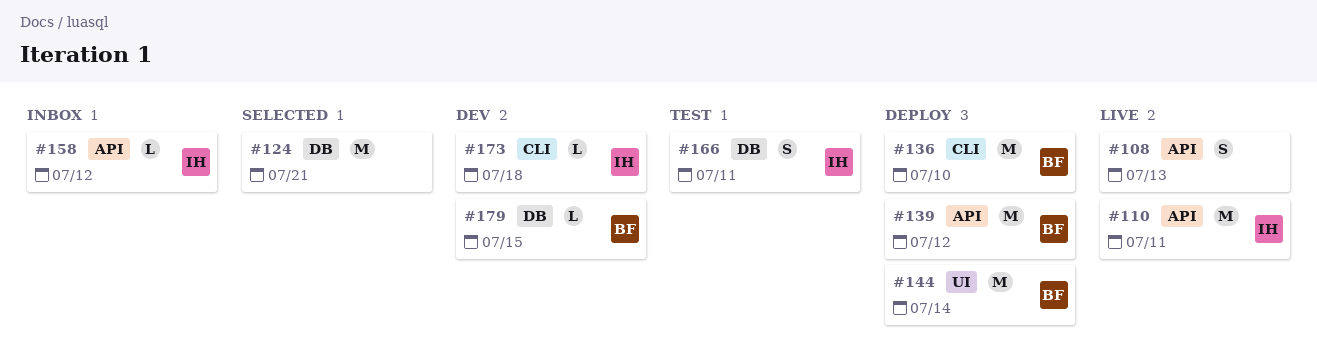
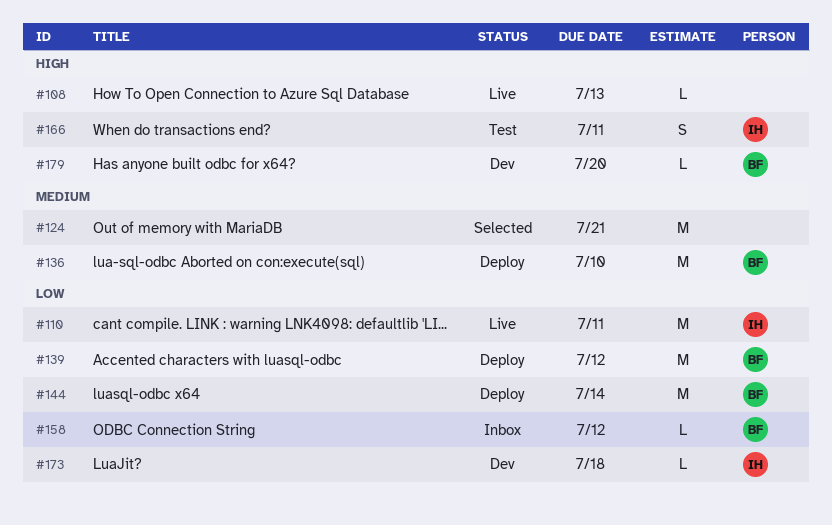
#108, estimate: S -> L
#158, owner: IH -> BF
#179, due: Jul 15 -> Jul 20

